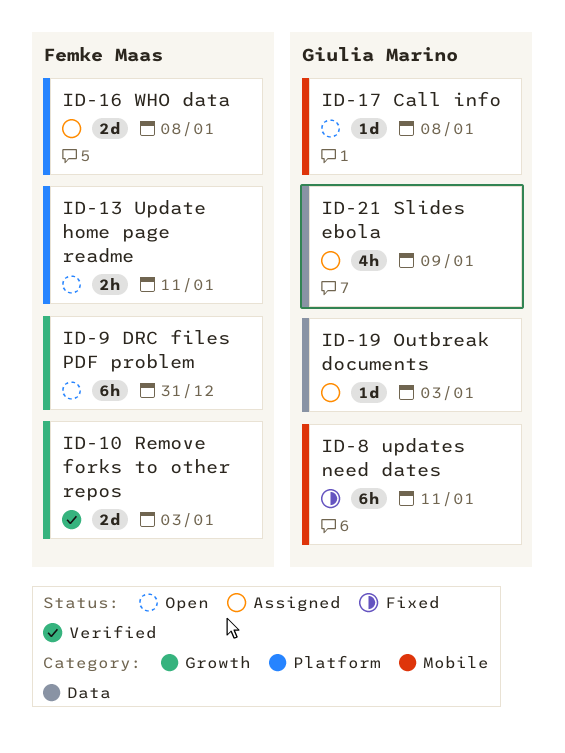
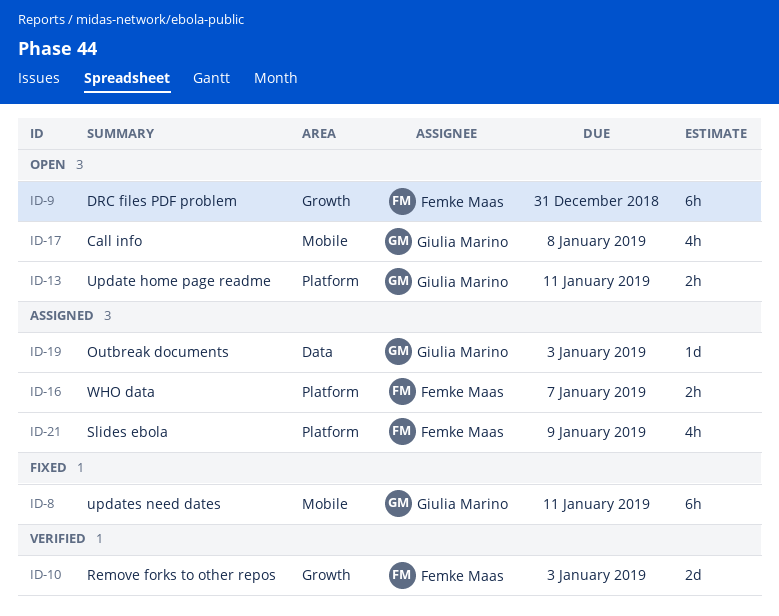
ID-13, owner: Femke Maas -> Giulia Marino
ID-16, estimate: 2d -> 2h
ID-16, due: Jan 8 -> Jan 7
ID-17, estimate: 1d -> 4h
ID-21, owner: Giulia Marino -> Femke Maas
ID-21, label: Data -> Platform

